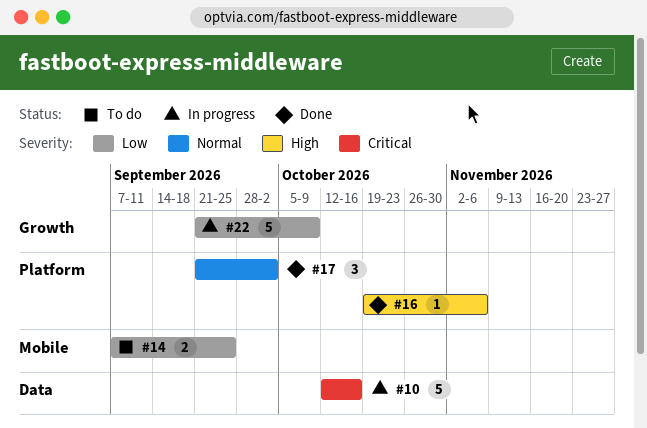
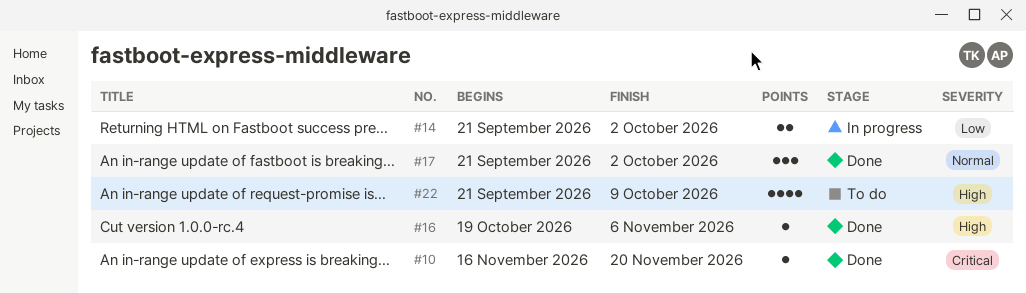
#10, status: In progress -> Done
#10, estimate: 5 -> 1
#10, start: Oct 12 -> Nov 16
#10, due: Oct 16 -> Nov 20
#14, status: To do -> In progress
#14, start: Sep 7 -> Sep 21
#14, due: Sep 25 -> Oct 2
#22, status: In progress -> To do
#22, priority: Low -> High
#22, estimate: 5 -> 4

